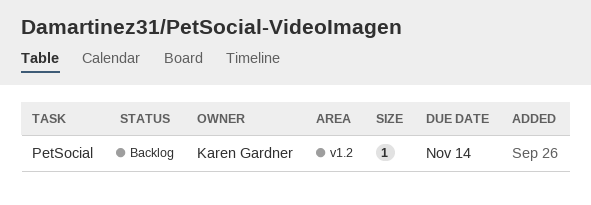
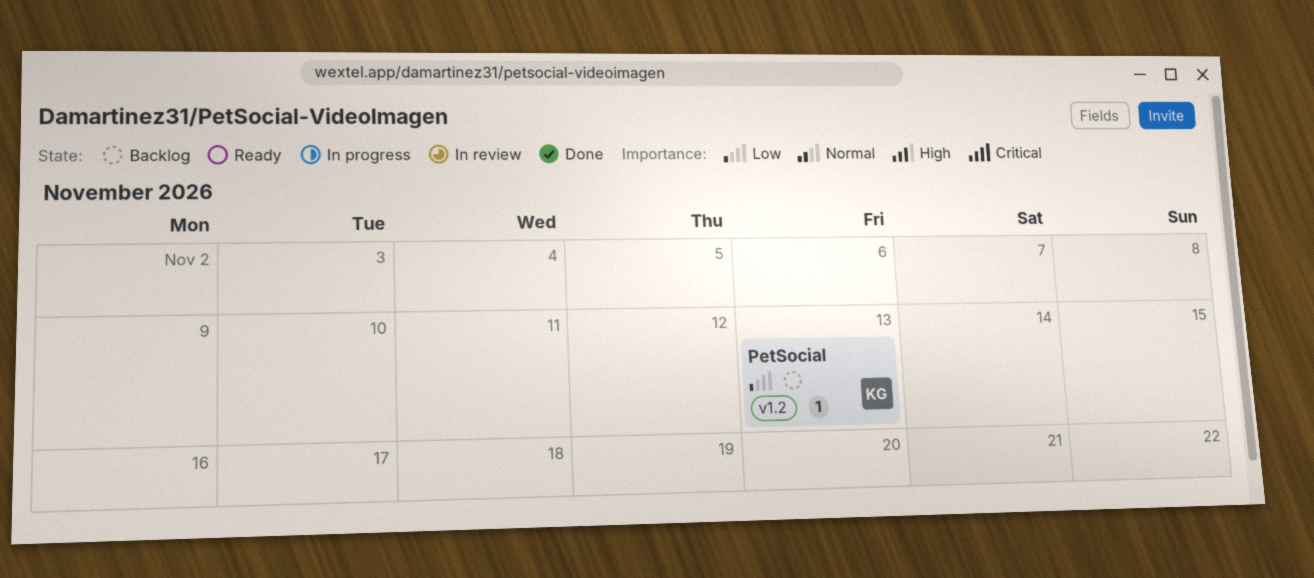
PetSocial, due: Nov 14 -> Nov 13

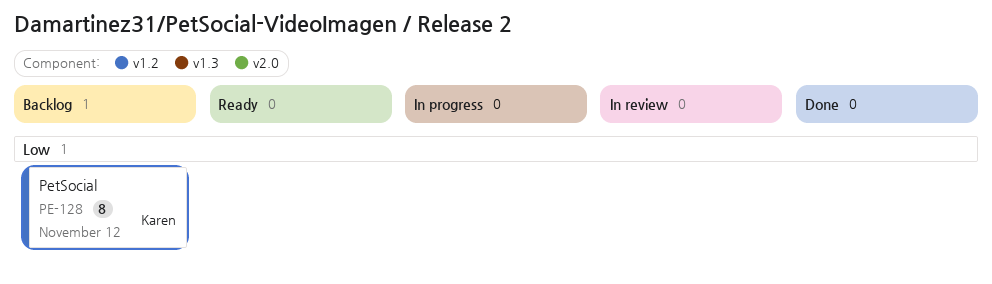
PetSocial, estimate: 1 -> 8
PetSocial, due: Nov 13 -> Nov 12

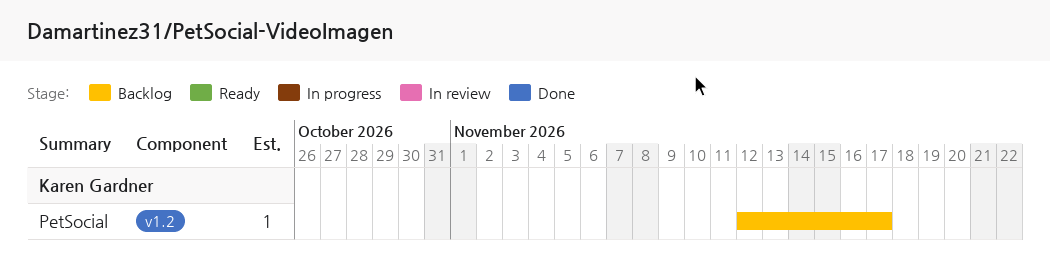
PetSocial, estimate: 8 -> 1
PetSocial, due: Nov 12 -> Nov 17

